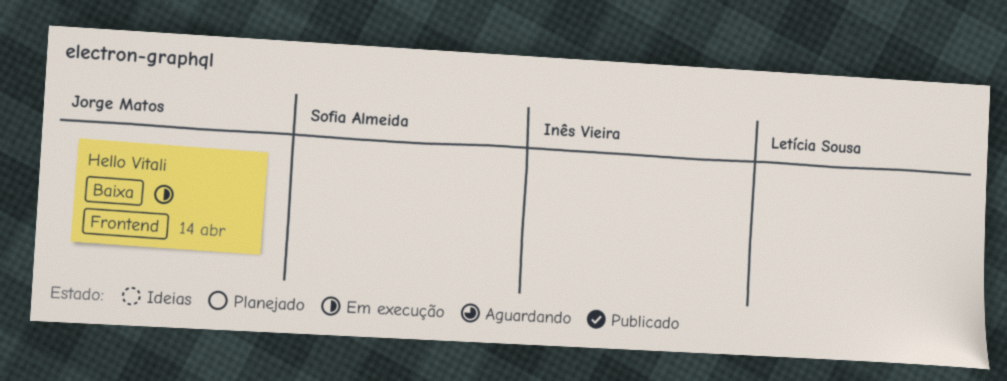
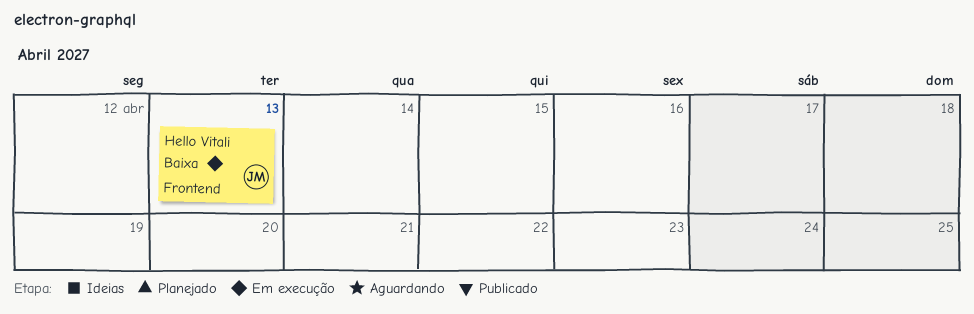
Hello Vitali, due: Apr 14 -> Apr 13

